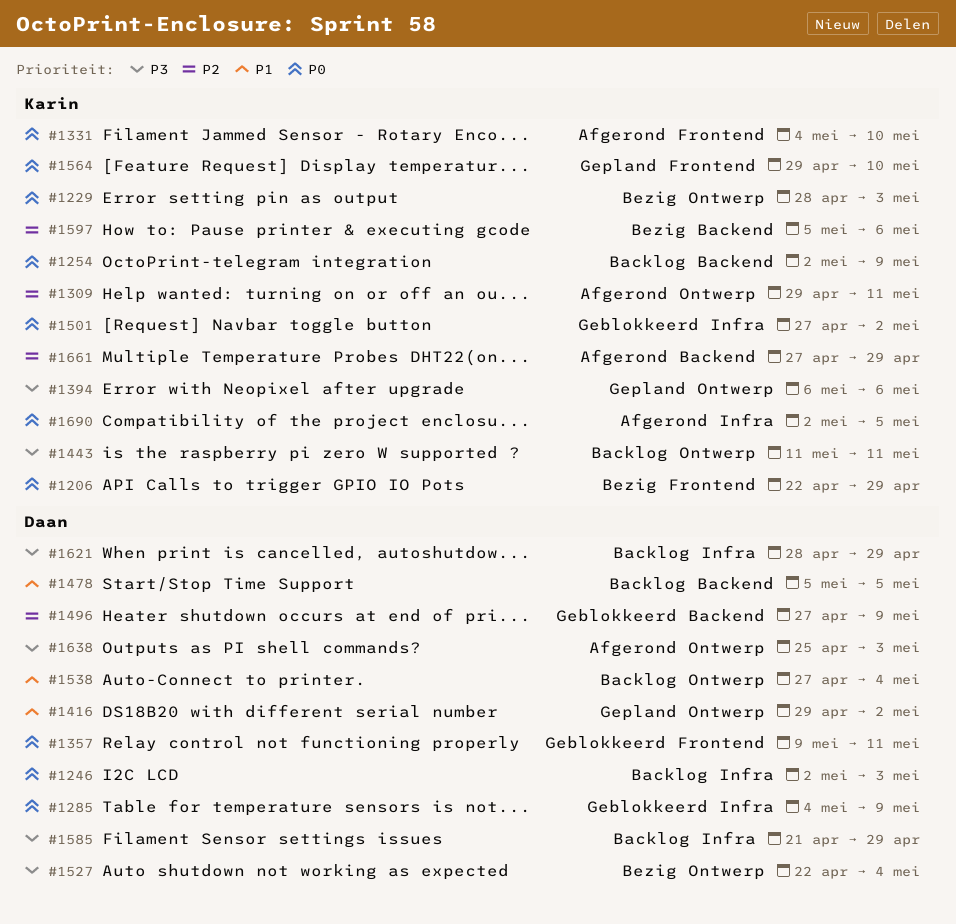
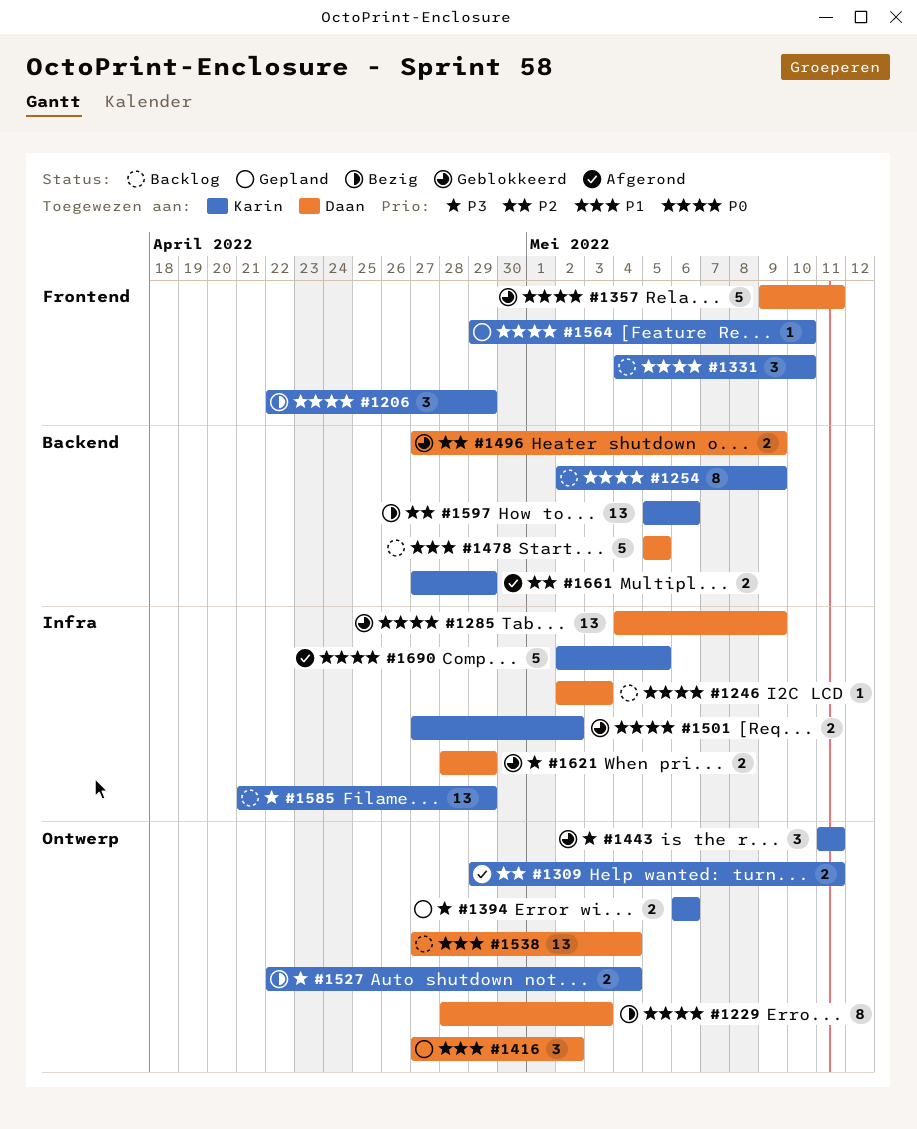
#1229, owner: Karin -> Daan
#1331, status: Afgerond -> Backlog
#1416, start: Apr 29 -> Apr 27
#1443, status: Backlog -> Geblokkeerd
#1527, owner: Daan -> Karin
#1585, owner: Daan -> Karin
#1621, status: Backlog -> Geblokkeerd
#1638: present -> none

